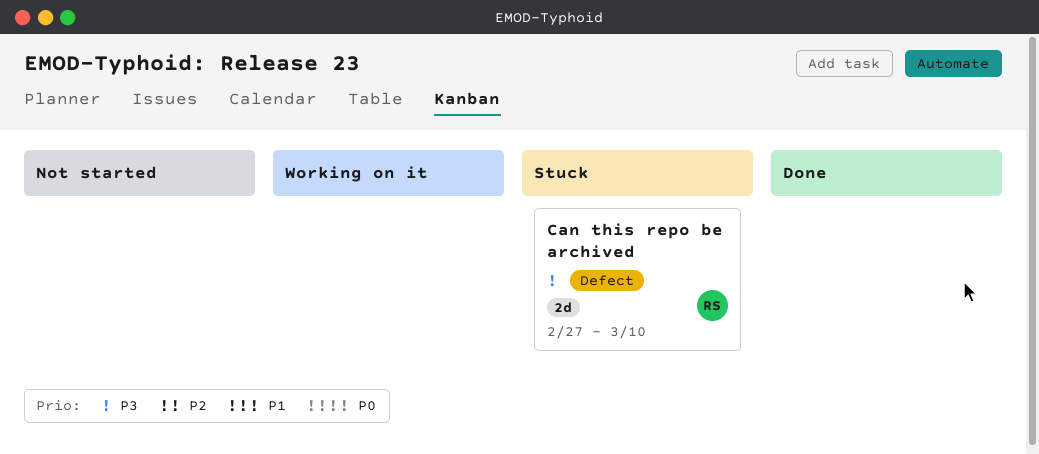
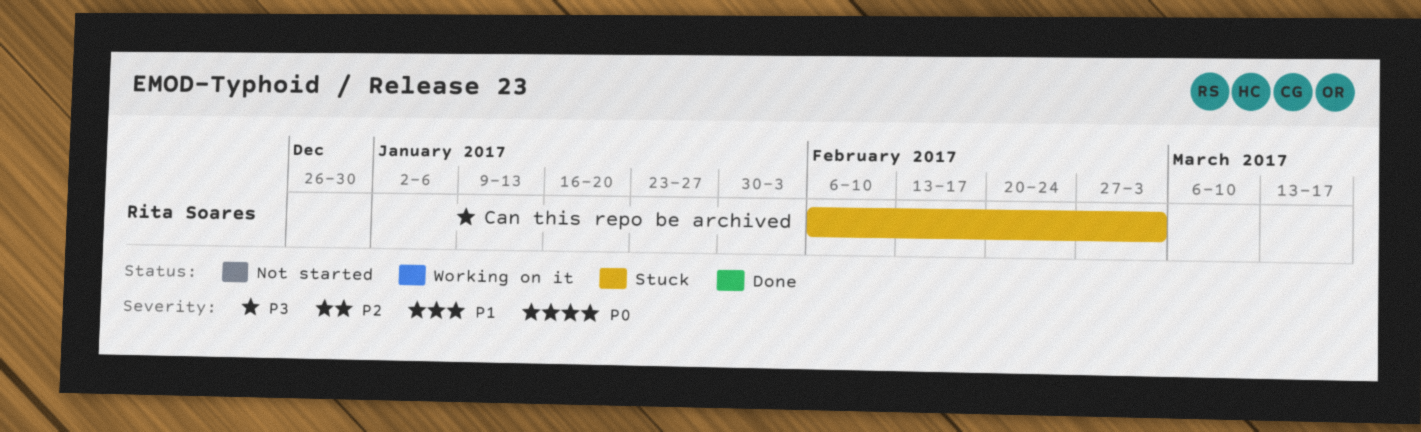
Can this repo be archived, start: Feb 27 -> Feb 6
Can this repo be archived, due: Mar 10 -> Mar 3

